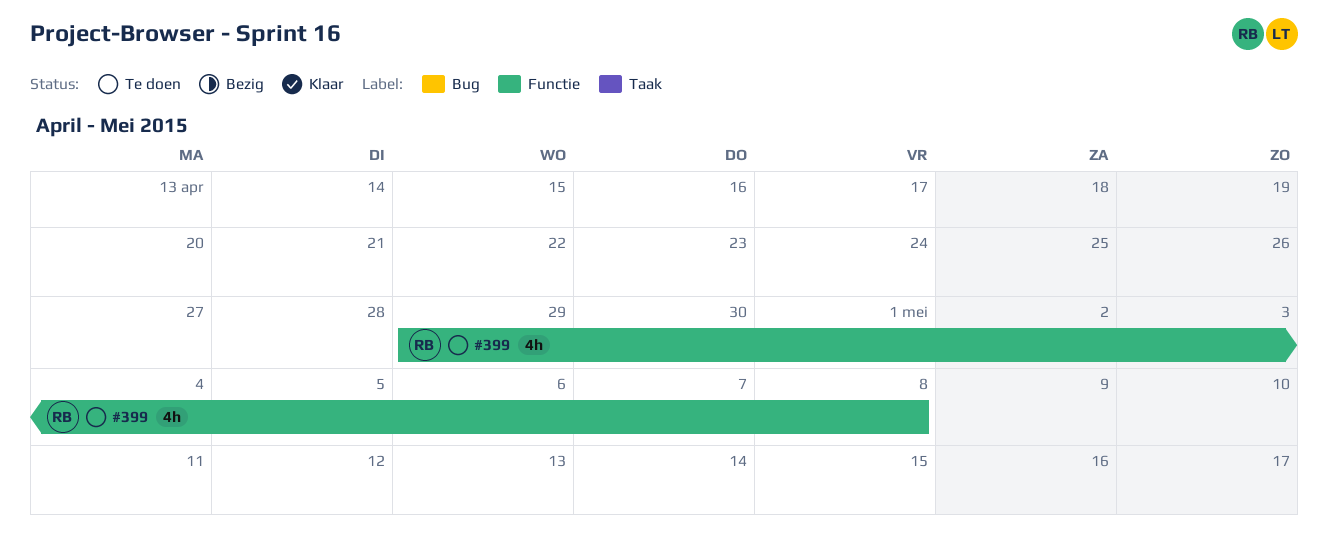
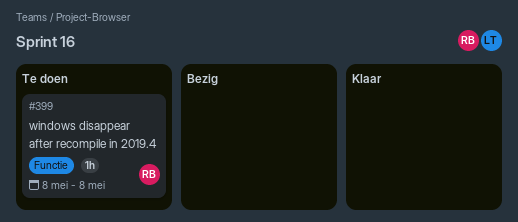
#399, estimate: 4h -> 1h
#399, start: Apr 29 -> May 8

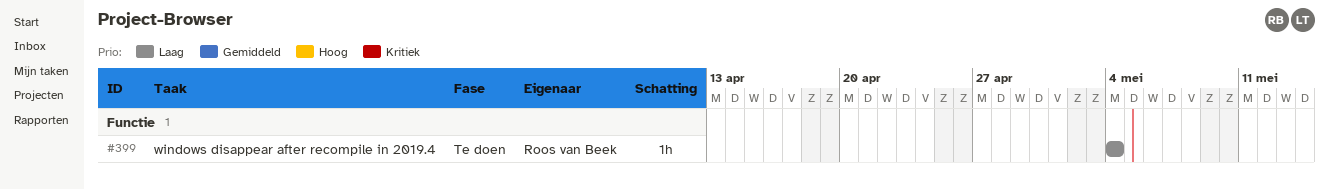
#399, start: May 8 -> May 4
#399, due: May 8 -> May 4

